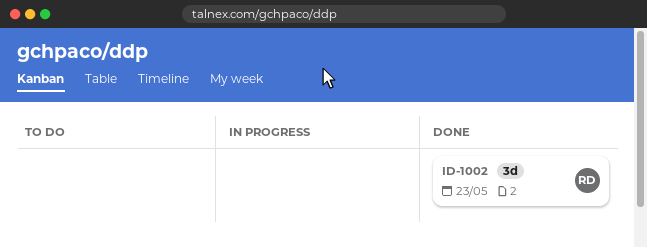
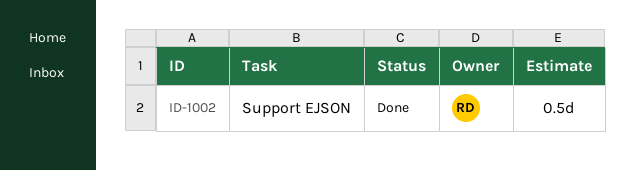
ID-1002, estimate: 3d -> 0.5d

